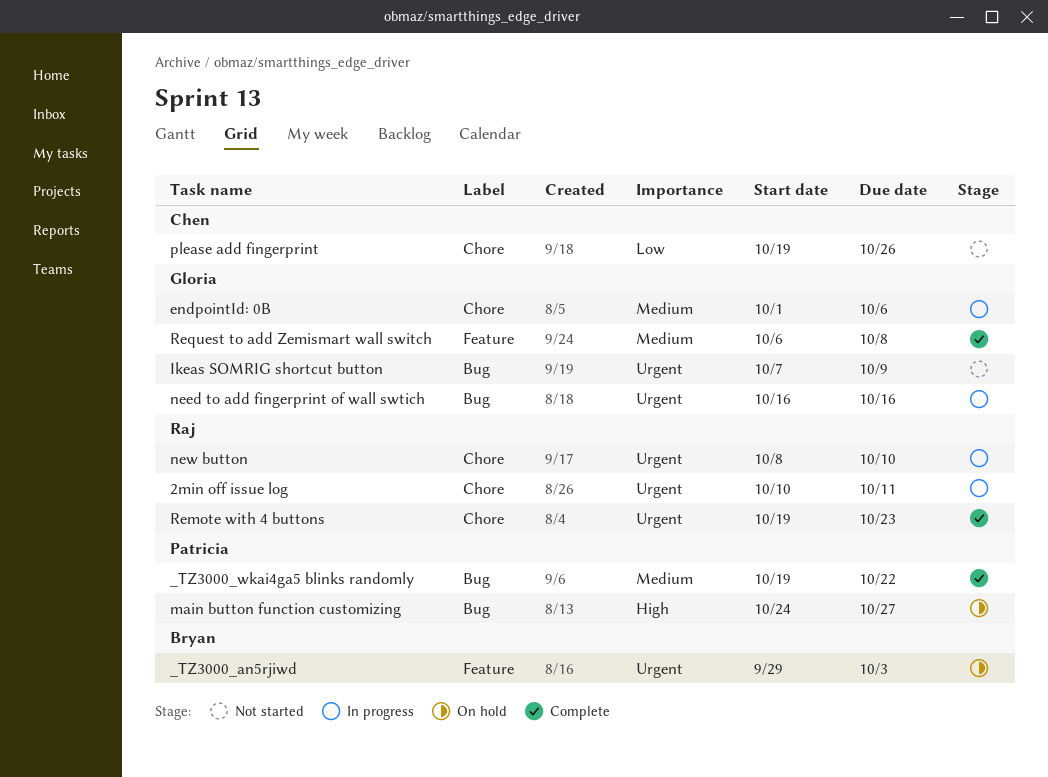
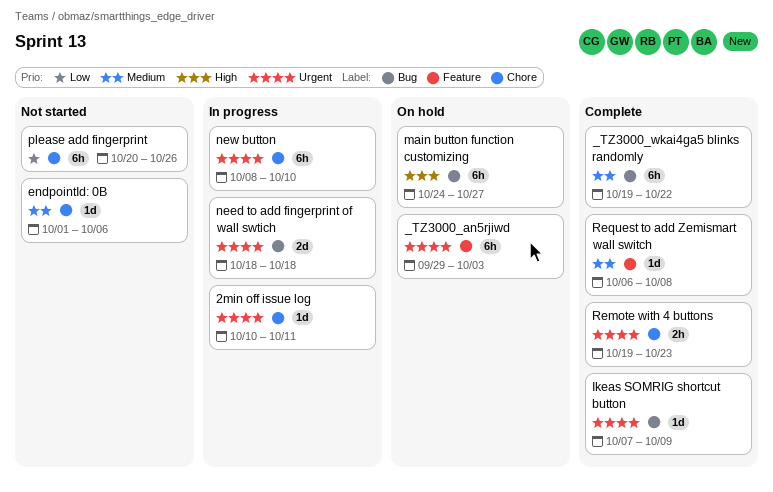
endpointId: 0B, status: In progress -> Not started
Ikeas SOMRIG shortcut button, status: Not started -> Complete
need to add fingerprint of wall swtich, start: Oct 16 -> Oct 18
need to add fingerprint of wall swtich, due: Oct 16 -> Oct 18
please add fingerprint, start: Oct 19 -> Oct 20

